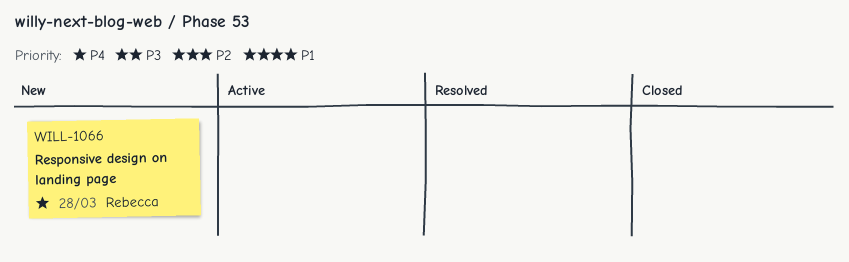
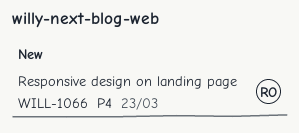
WILL-1066, due: Mar 28 -> Mar 23

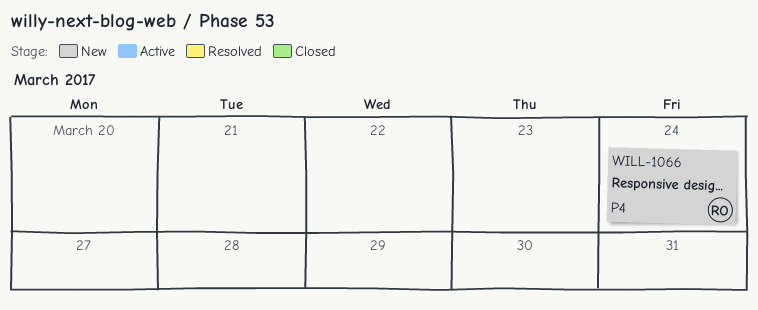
WILL-1066, due: Mar 23 -> Mar 24

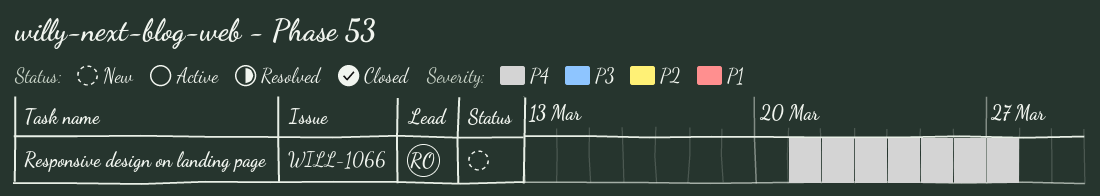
WILL-1066, due: Mar 24 -> Mar 27

